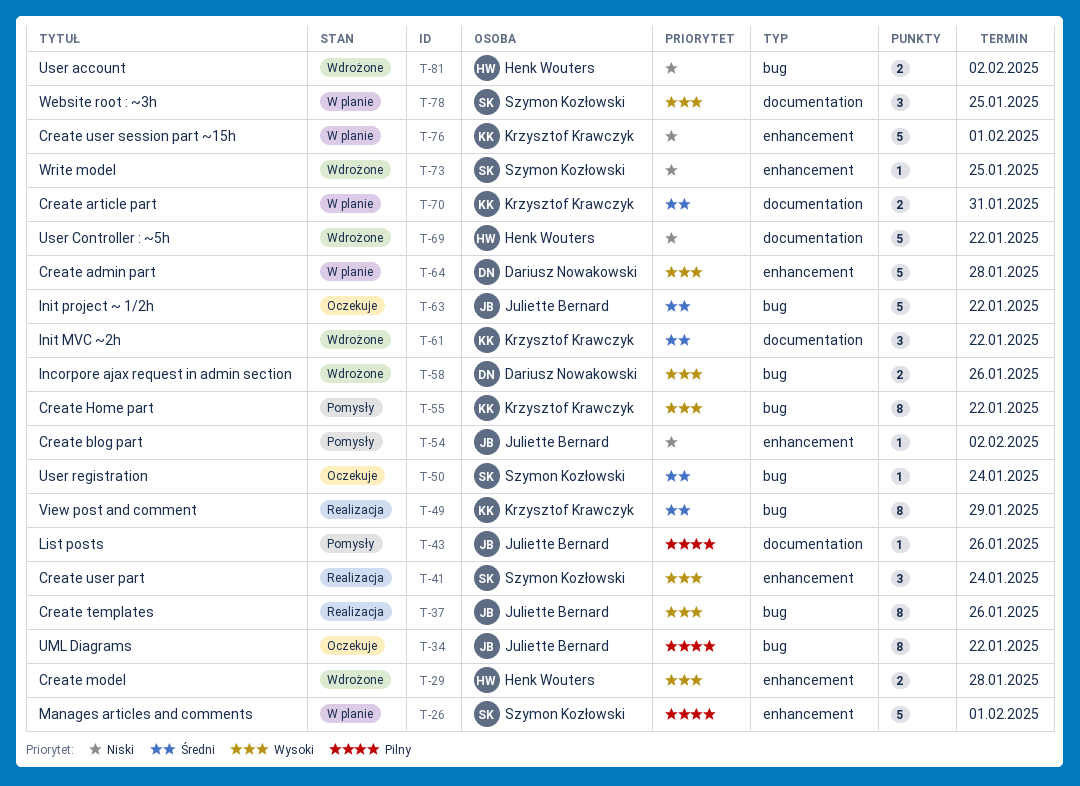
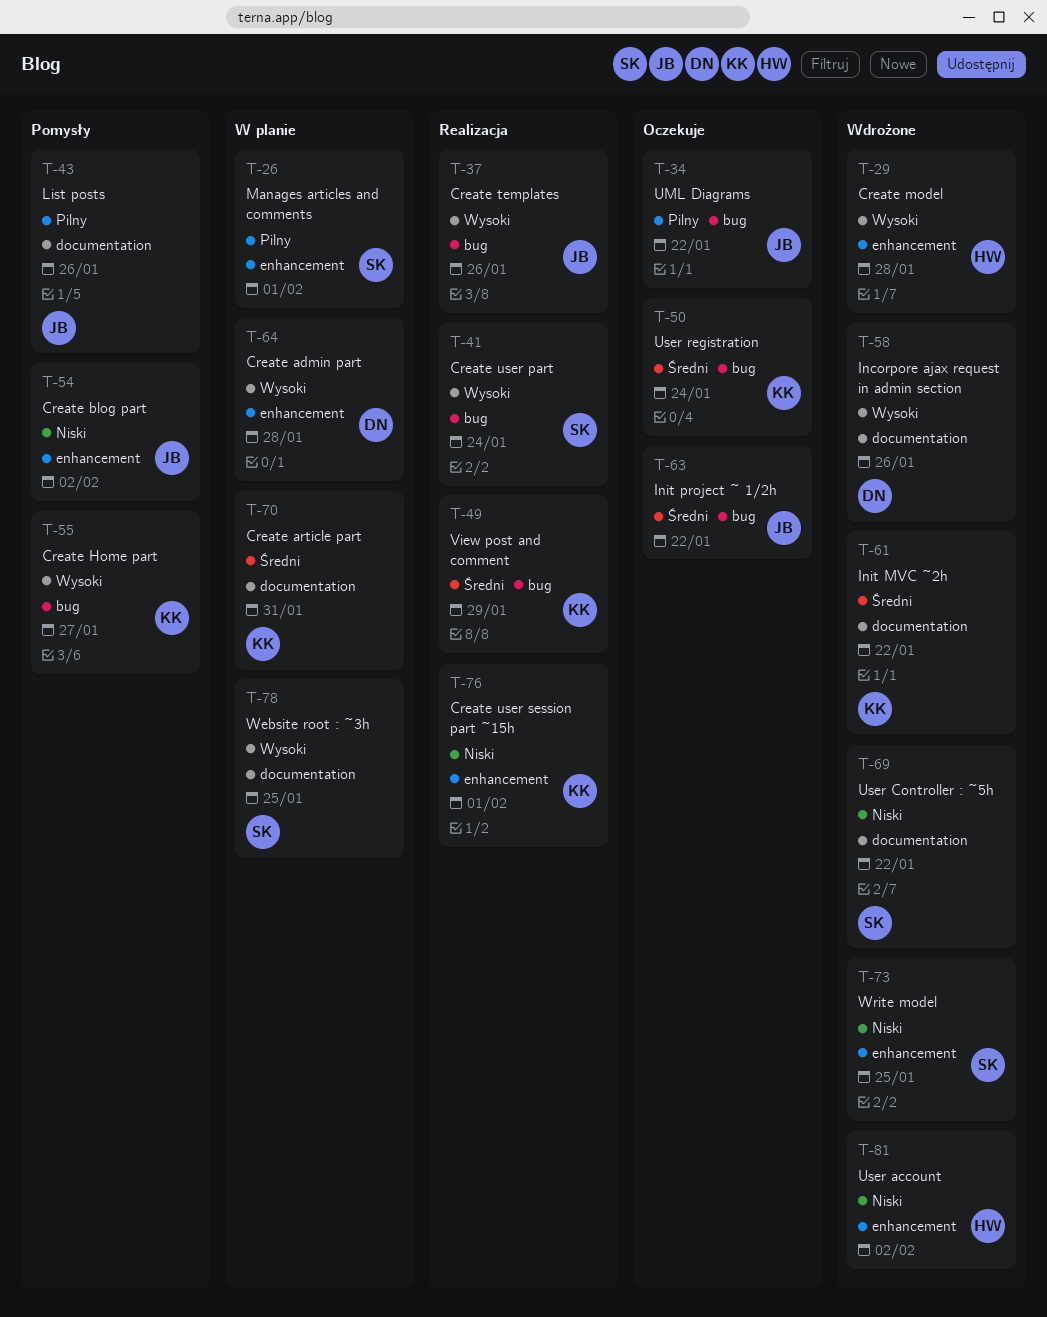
T-41, label: enhancement -> bug
T-50, owner: Szymon Kozłowski -> Krzysztof Krawczyk
T-55, due: Jan 22 -> Jan 27
T-58, label: bug -> documentation
T-69, owner: Henk Wouters -> Szymon Kozłowski
T-76, status: W planie -> Realizacja
T-81, label: bug -> enhancement

